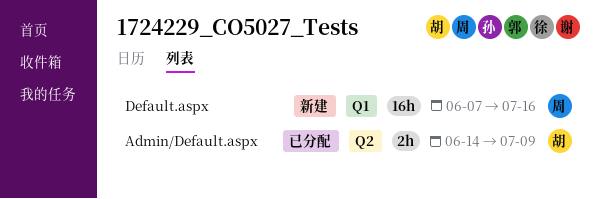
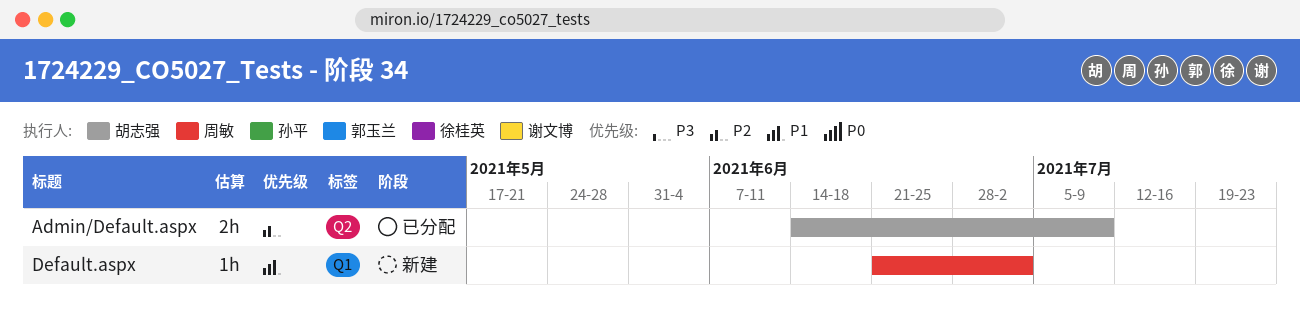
Default.aspx, estimate: 16h -> 1h
Default.aspx, start: Jun 7 -> Jun 21
Default.aspx, due: Jul 16 -> Jul 2

